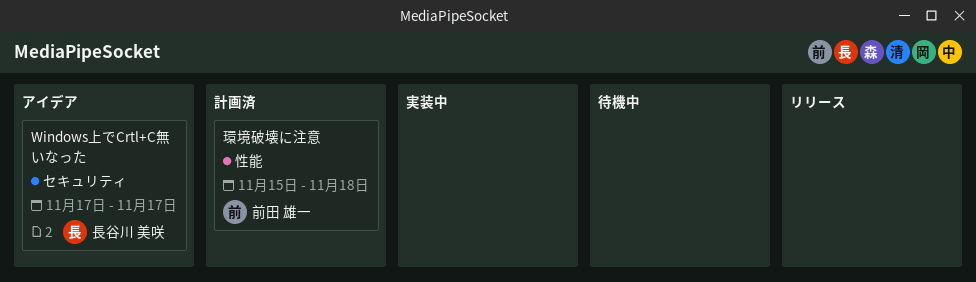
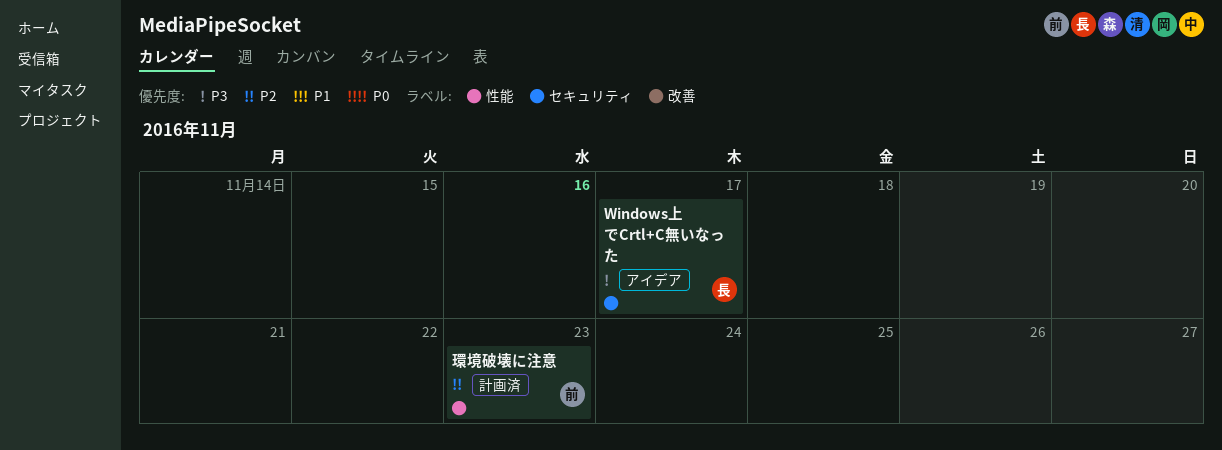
環境破壊に注意, due: Nov 18 -> Nov 23

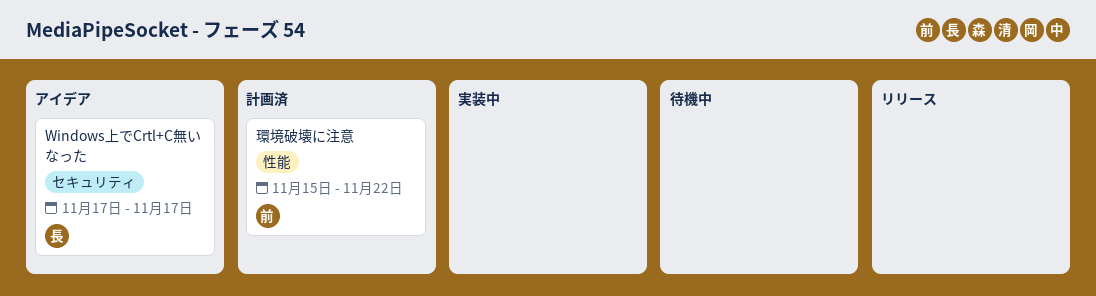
環境破壊に注意, due: Nov 23 -> Nov 22

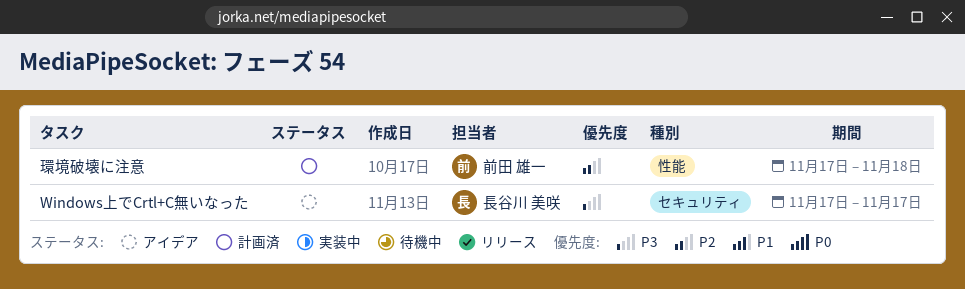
環境破壊に注意, start: Nov 15 -> Nov 17
環境破壊に注意, due: Nov 22 -> Nov 18

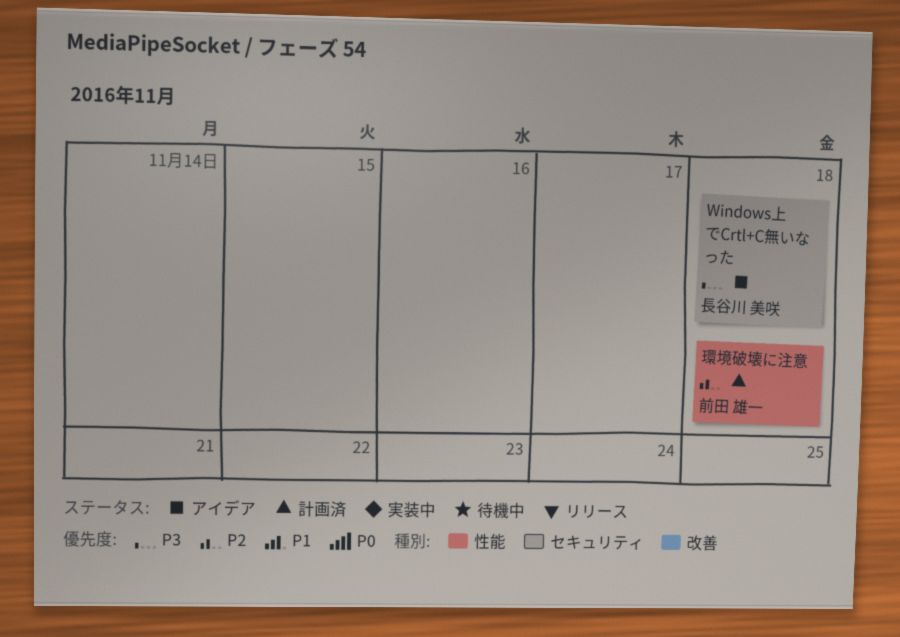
Windows上でCrtl+C無いなった, due: Nov 17 -> Nov 18

